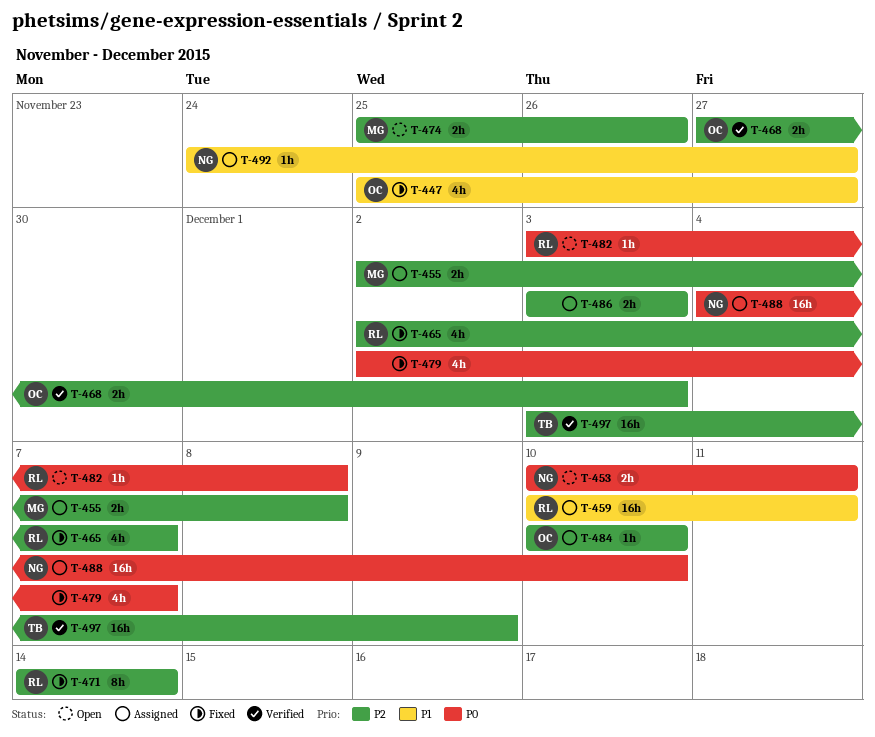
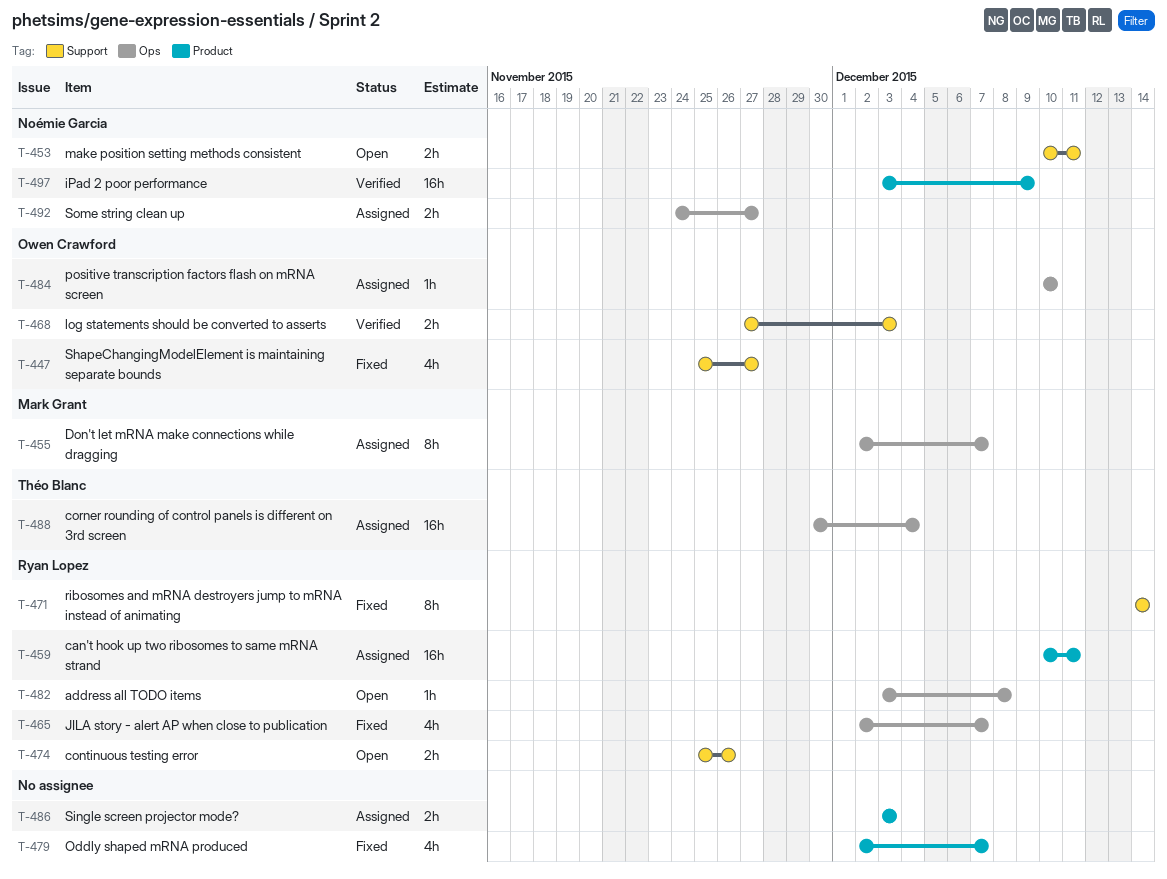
T-455, estimate: 2h -> 8h
T-455, due: Dec 8 -> Dec 7
T-474, owner: Mark Grant -> Ryan Lopez
T-488, owner: Noémie Garcia -> Théo Blanc
T-488, start: Dec 4 -> Nov 30
T-488, due: Dec 10 -> Dec 4
T-492, estimate: 1h -> 2h
T-497, owner: Théo Blanc -> Noémie Garcia

